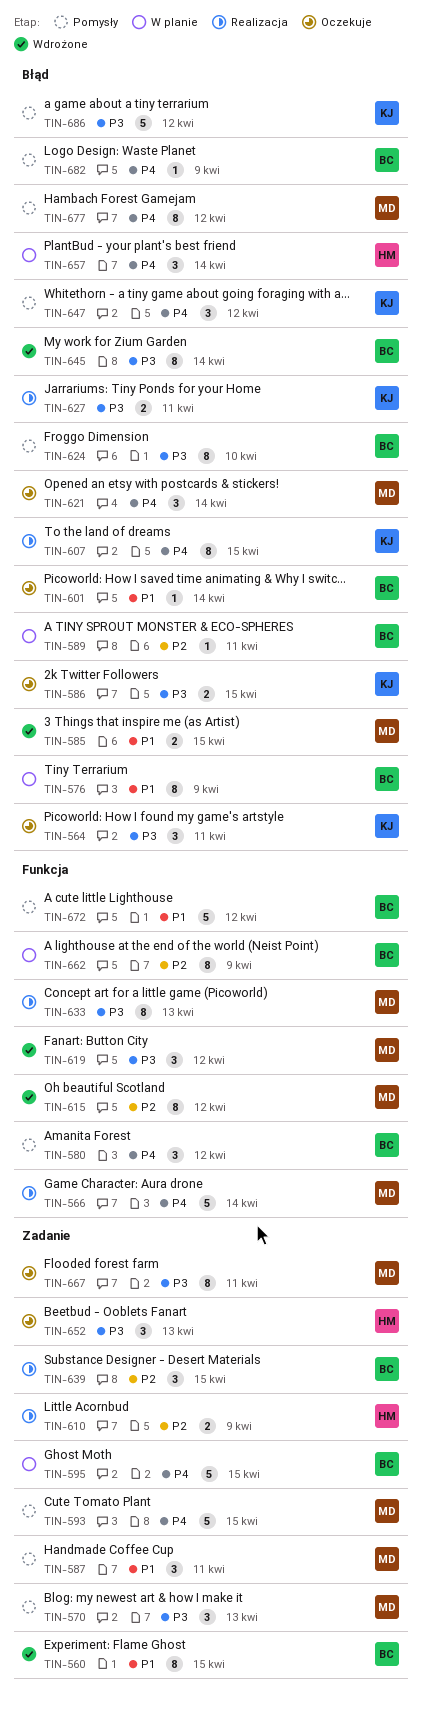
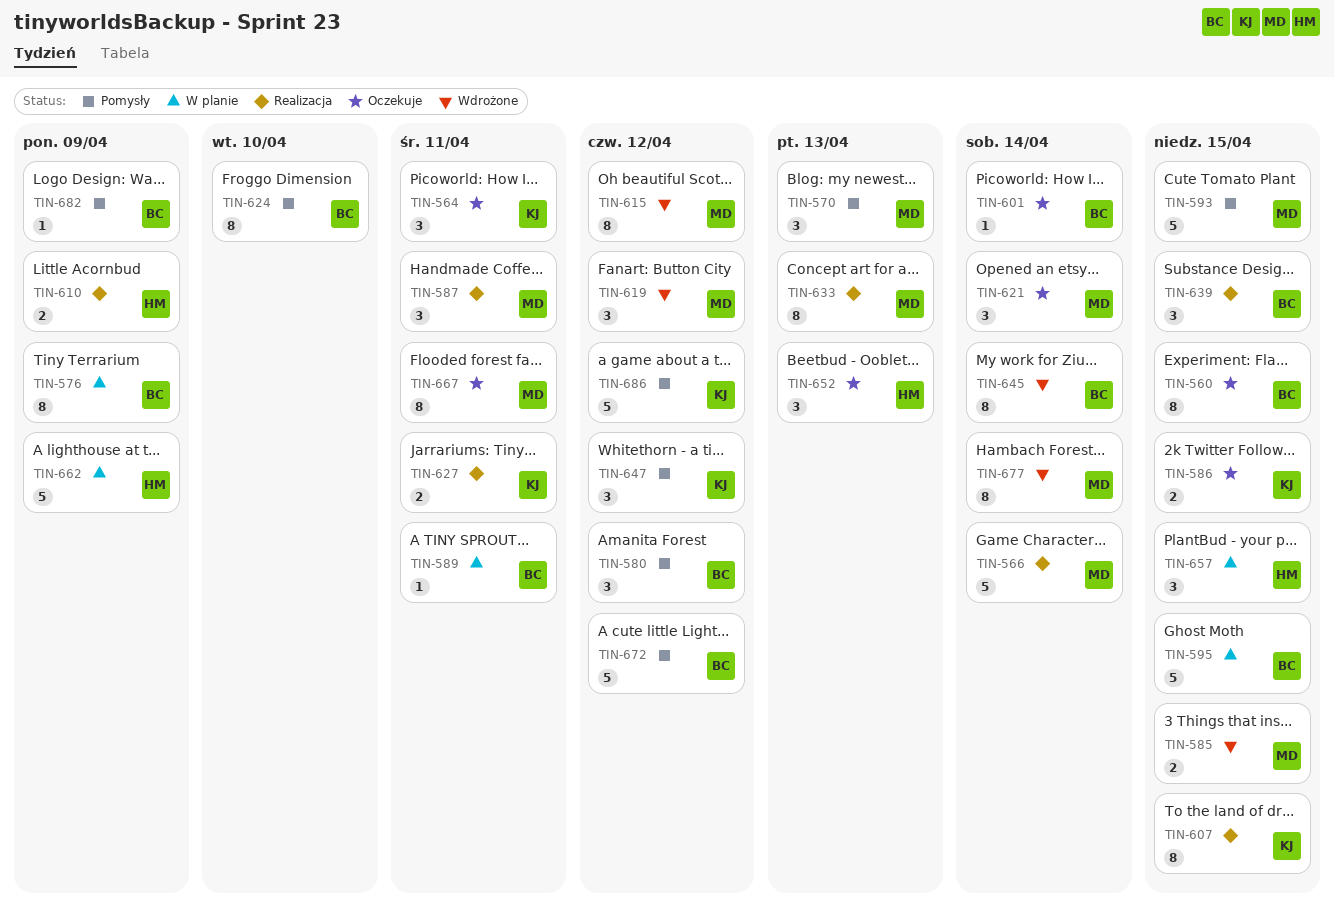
TIN-560, status: Wdrożone -> Oczekuje
TIN-587, status: Pomysły -> Realizacja
TIN-657, due: Apr 14 -> Apr 15
TIN-662, owner: BC -> HM
TIN-662, estimate: 8 -> 5
TIN-677, status: Pomysły -> Wdrożone
TIN-677, due: Apr 12 -> Apr 14

